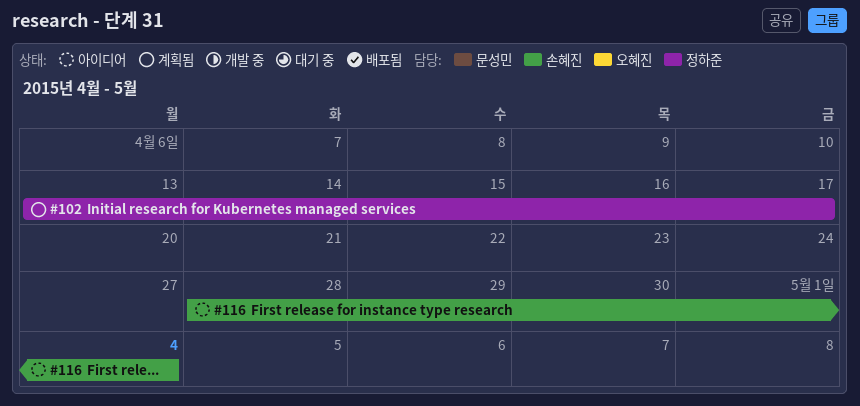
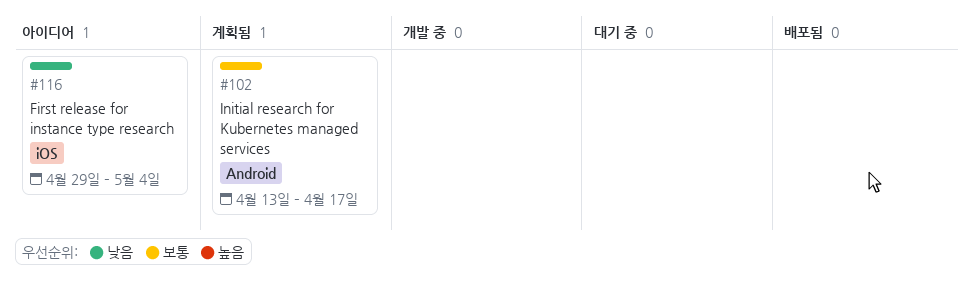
#116, start: Apr 28 -> Apr 29

